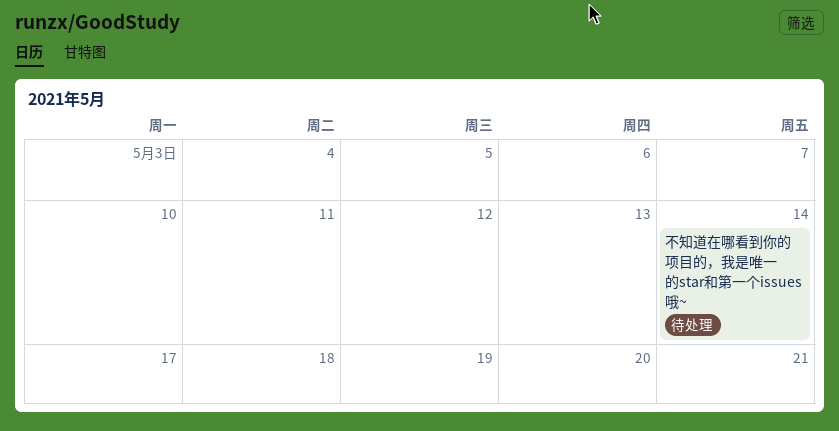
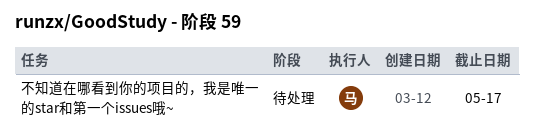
不知道在哪看到你的项目的，我是唯一的star和第一个issues哦~, due: May 14 -> May 17

